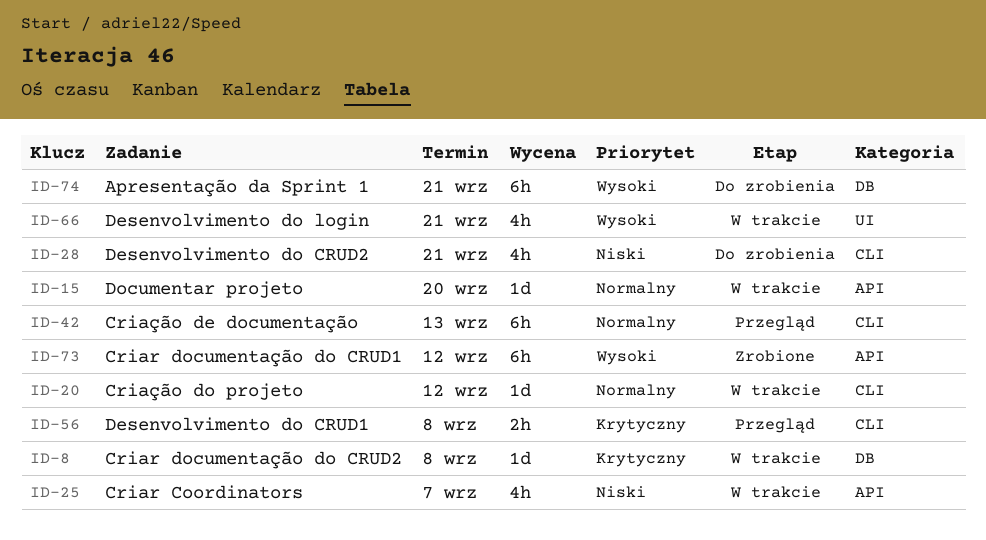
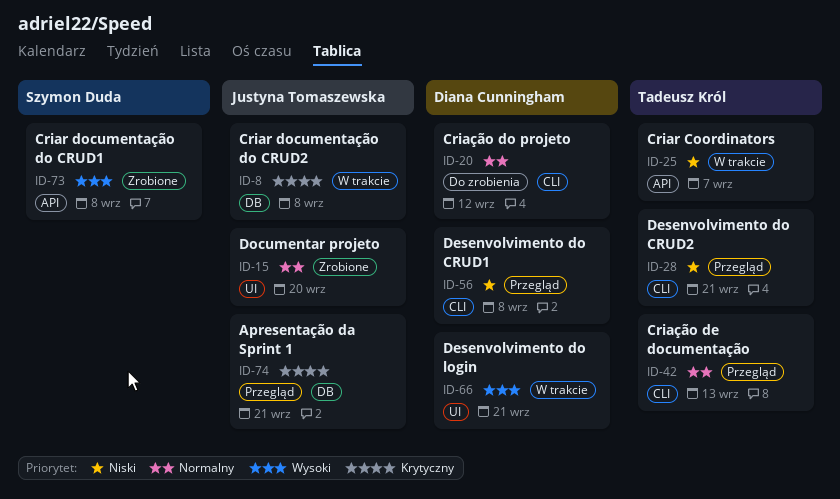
ID-15, status: W trakcie -> Zrobione
ID-15, label: API -> UI
ID-20, status: W trakcie -> Do zrobienia
ID-28, status: Do zrobienia -> Przegląd
ID-56, priority: Krytyczny -> Niski
ID-73, due: Sep 12 -> Sep 8
ID-74, status: Do zrobienia -> Przegląd
ID-74, priority: Wysoki -> Krytyczny

